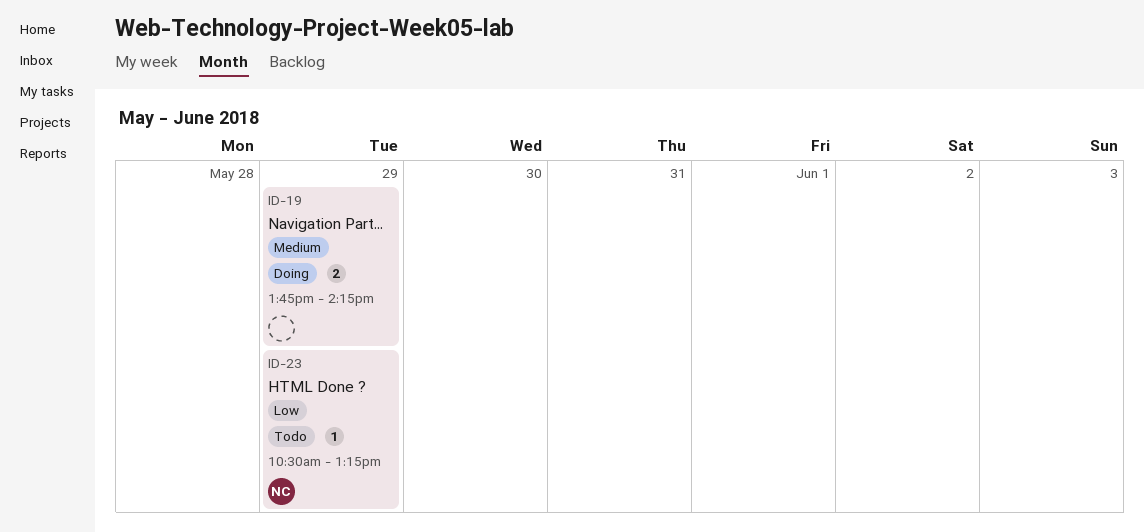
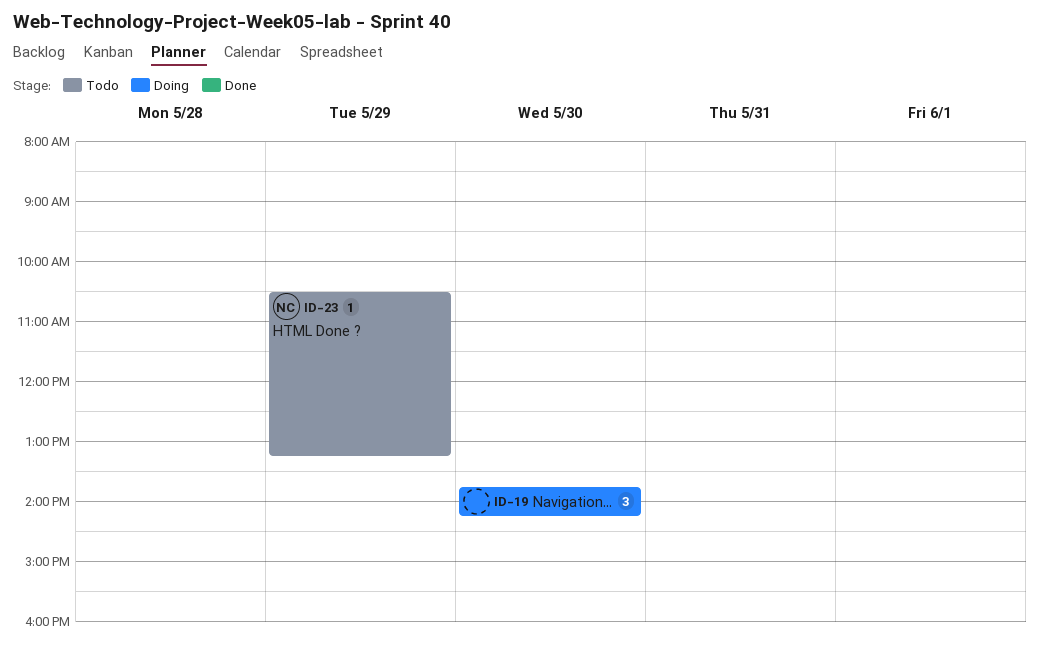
ID-19, estimate: 2 -> 3
ID-19, day: May 29 -> May 30

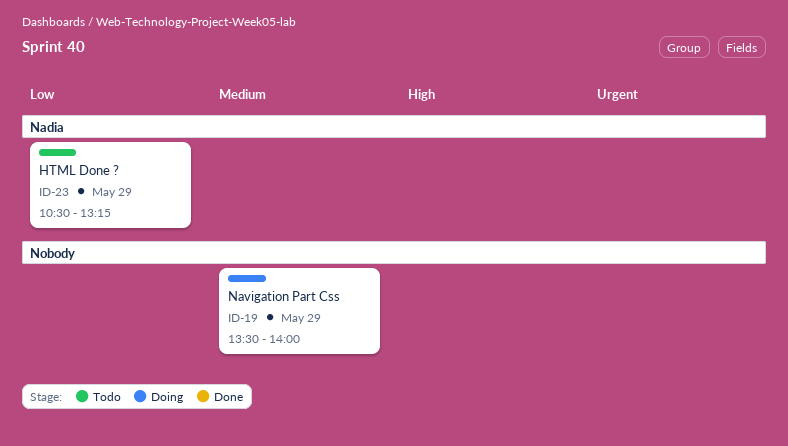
ID-19, estimate: 3 -> 1
ID-19, day: May 30 -> May 29
ID-19, begins: 13:45 -> 13:30
ID-19, ends: 14:15 -> 14:00

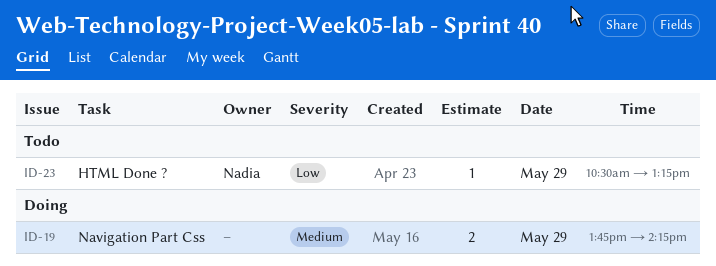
ID-19, estimate: 1 -> 2
ID-19, begins: 13:30 -> 13:45
ID-19, ends: 14:00 -> 14:15

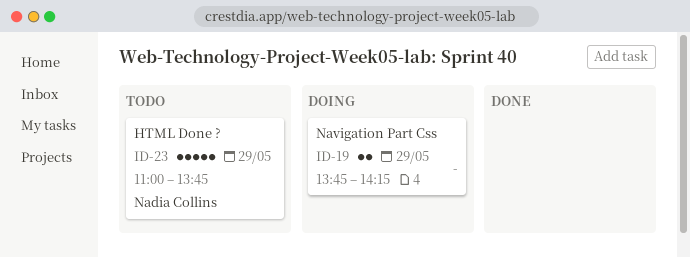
ID-23, estimate: 1 -> 5
ID-23, begins: 10:30 -> 11:00
ID-23, ends: 13:15 -> 13:45

